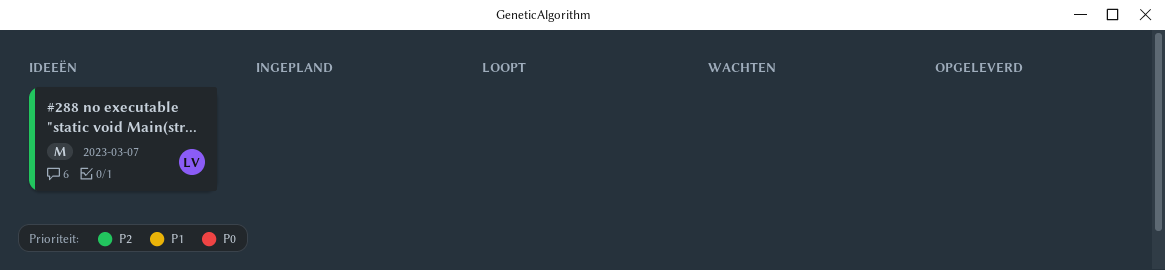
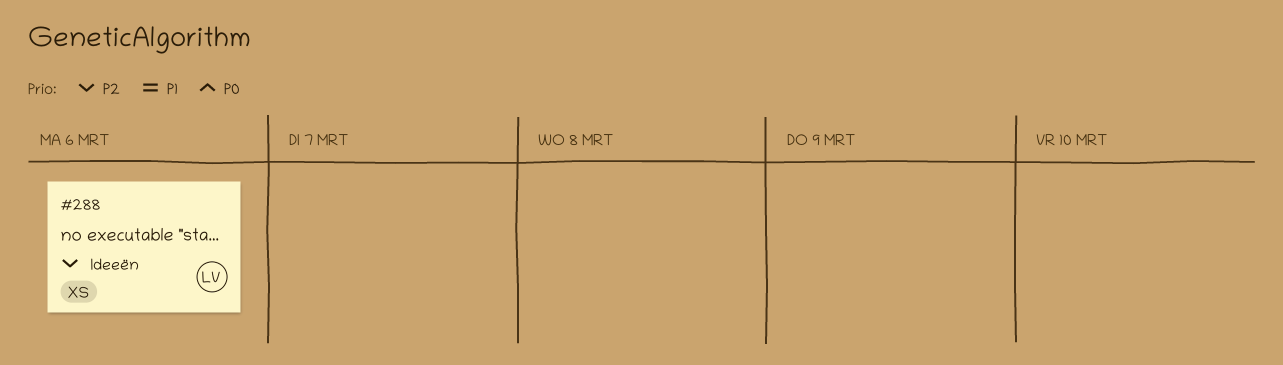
#288, estimate: M -> XS
#288, due: Mar 7 -> Mar 6

